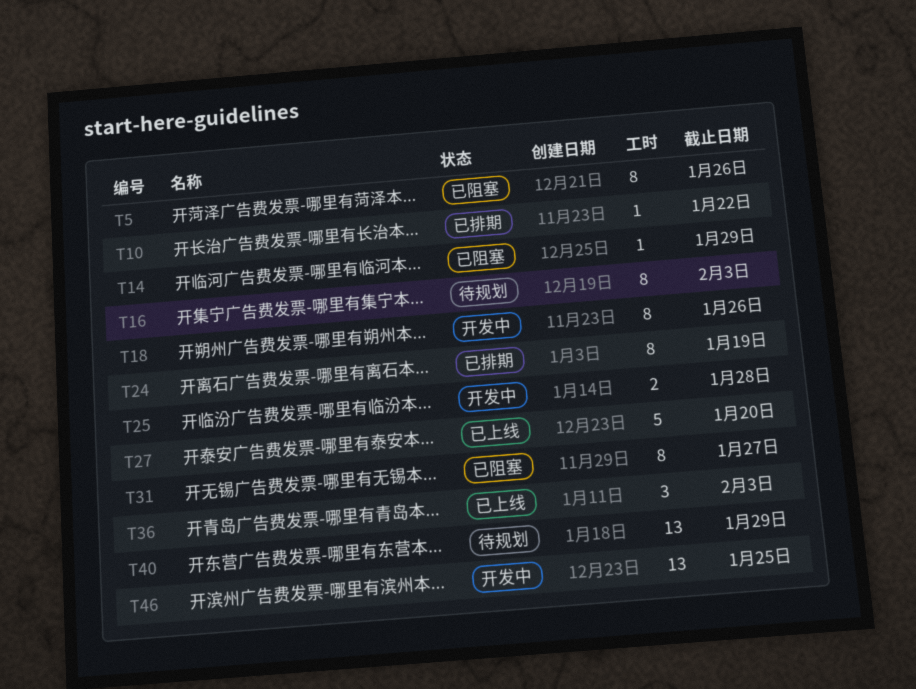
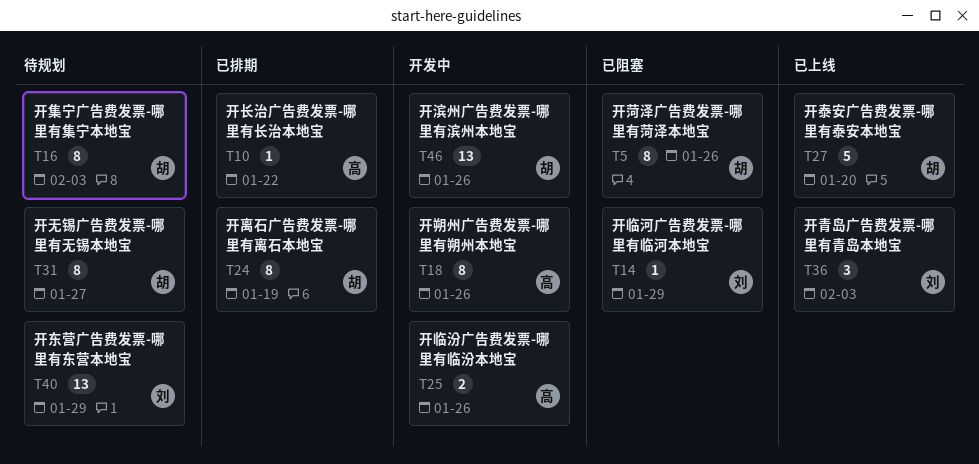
T25, due: Jan 28 -> Jan 26
T31, status: 已阻塞 -> 待规划
T46, due: Jan 25 -> Jan 26

